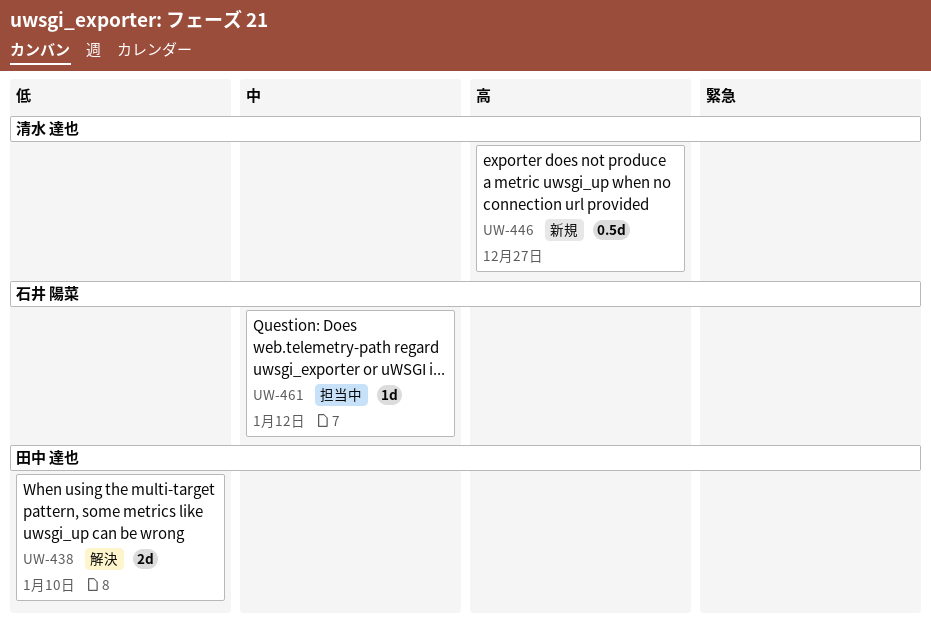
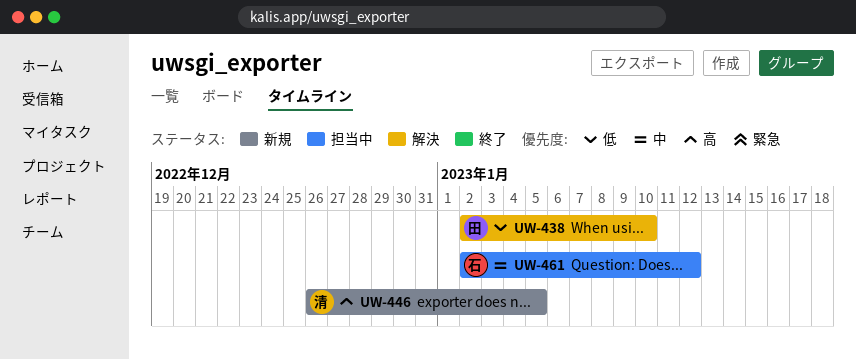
UW-446, due: Dec 27 -> Jan 5

